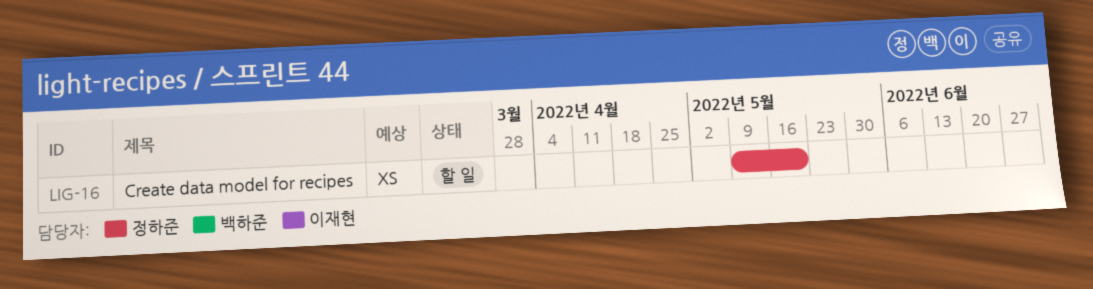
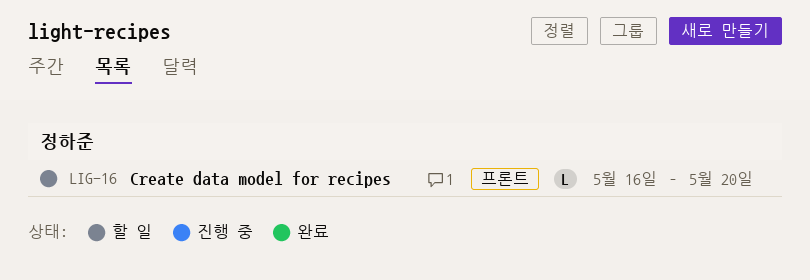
LIG-16, estimate: XS -> L
LIG-16, start: May 9 -> May 16

